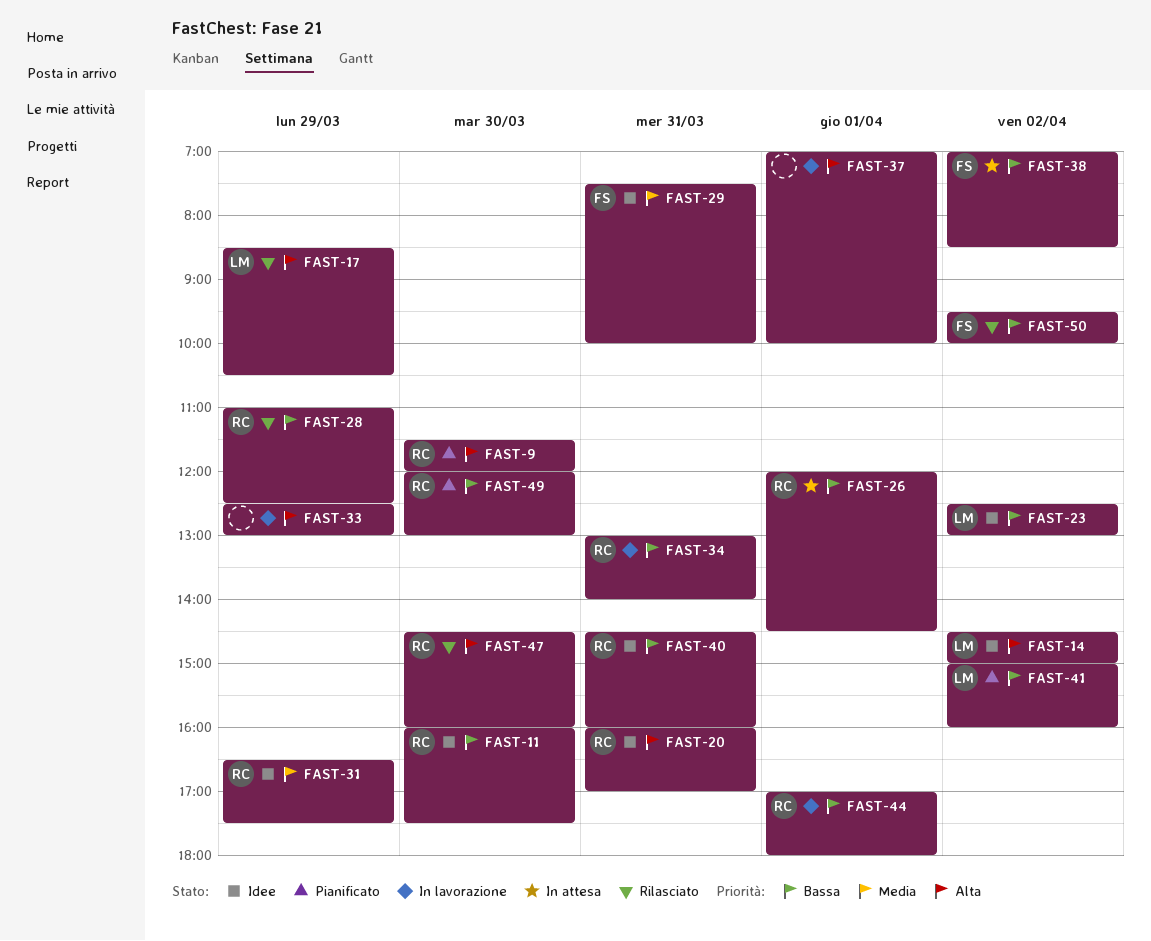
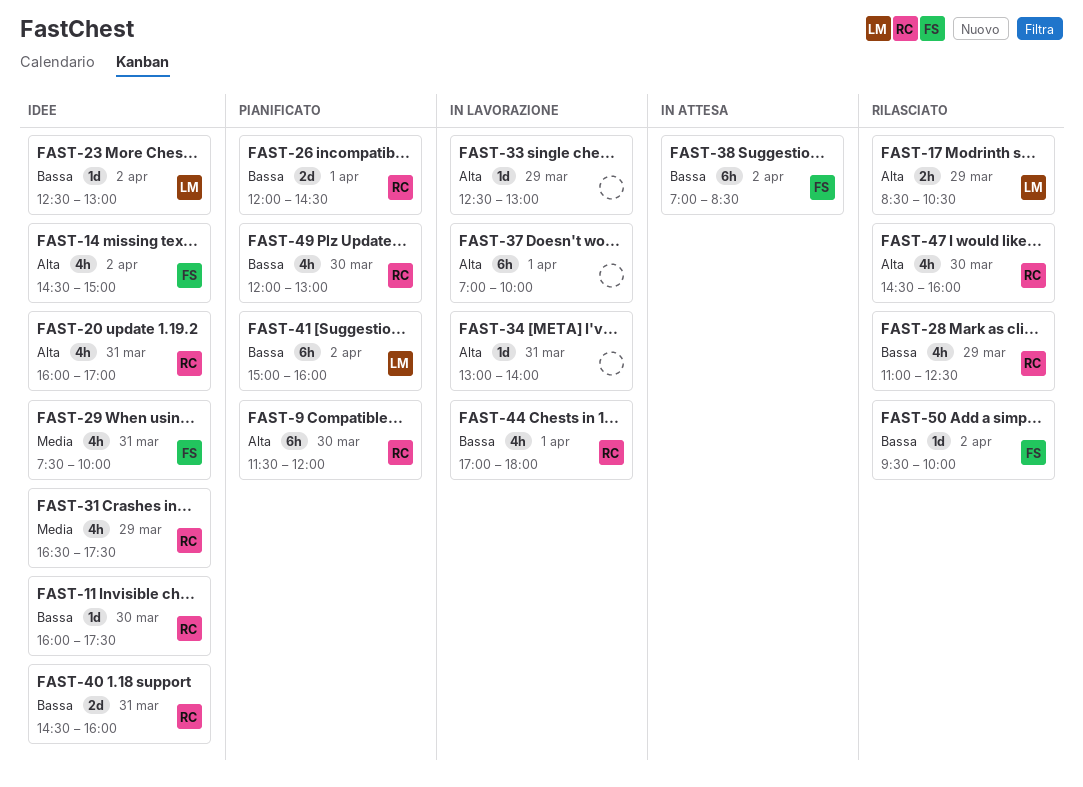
FAST-14, owner: LM -> FS
FAST-26, status: In attesa -> Pianificato
FAST-34, owner: RC -> none
FAST-34, priority: Bassa -> Alta

